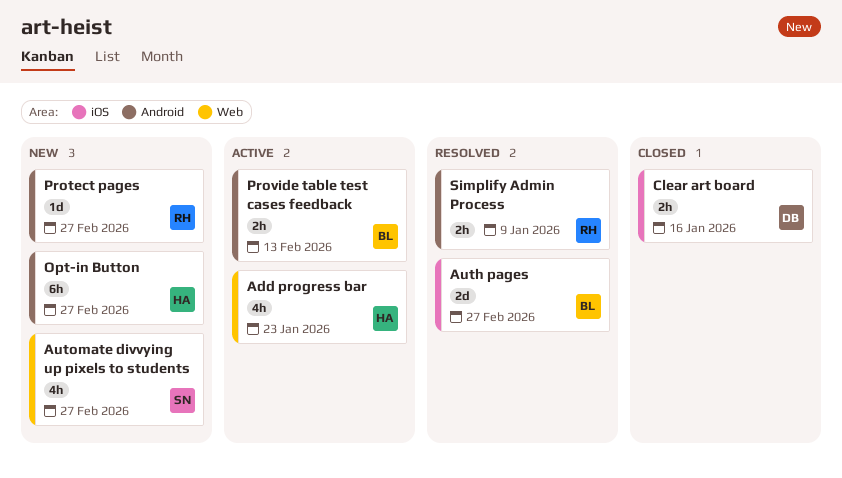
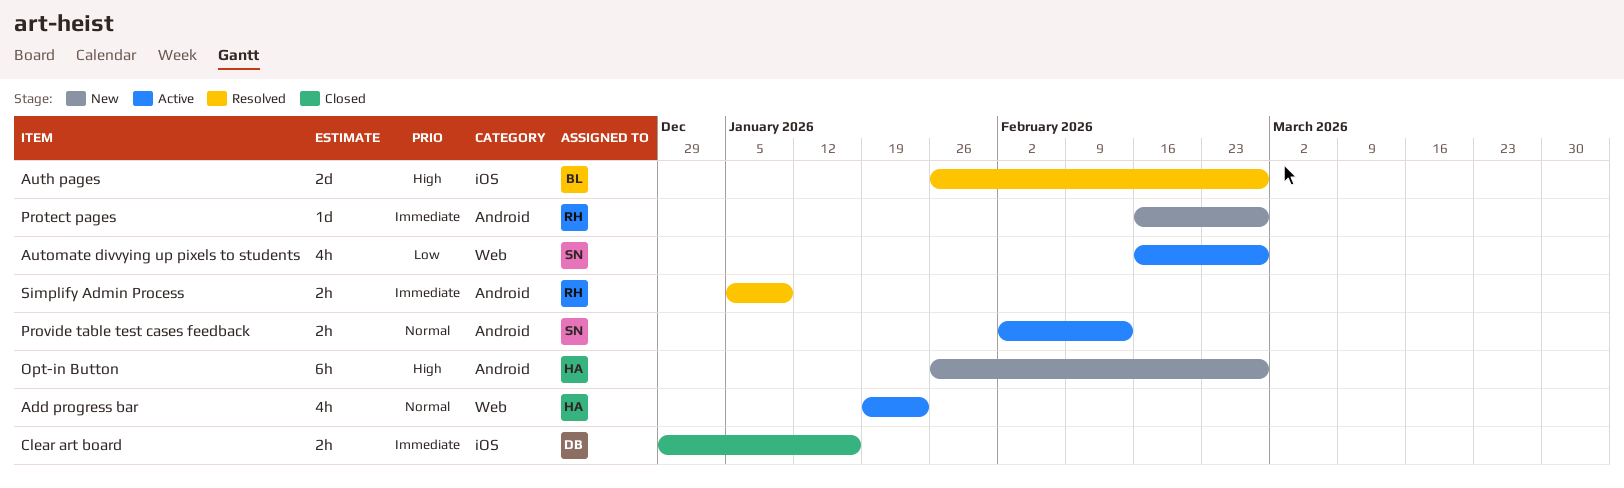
Automate divvying up pixels to students, status: New -> Active
Provide table test cases feedback, owner: BL -> SN

